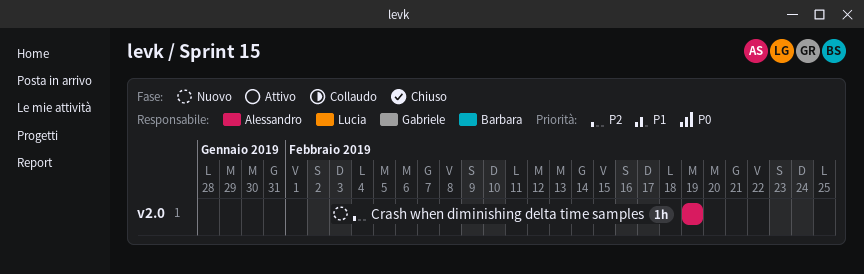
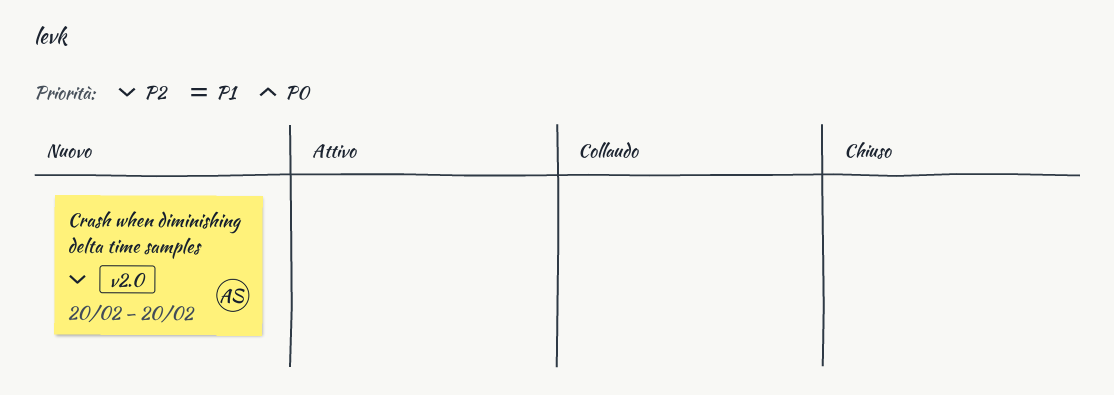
Crash when diminishing delta time samples, start: Feb 19 -> Feb 20
Crash when diminishing delta time samples, due: Feb 19 -> Feb 20

